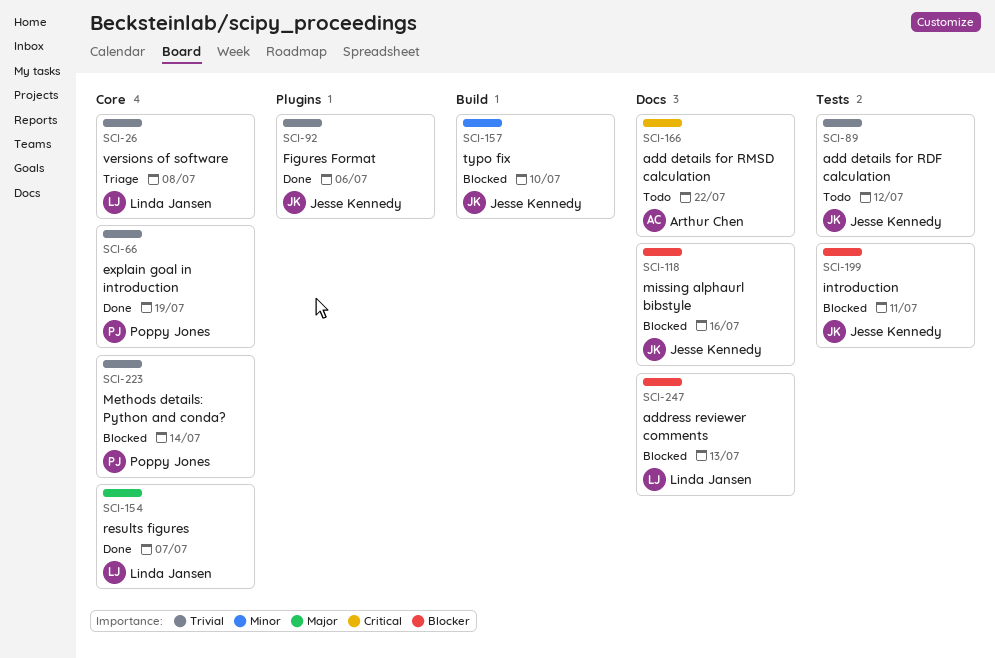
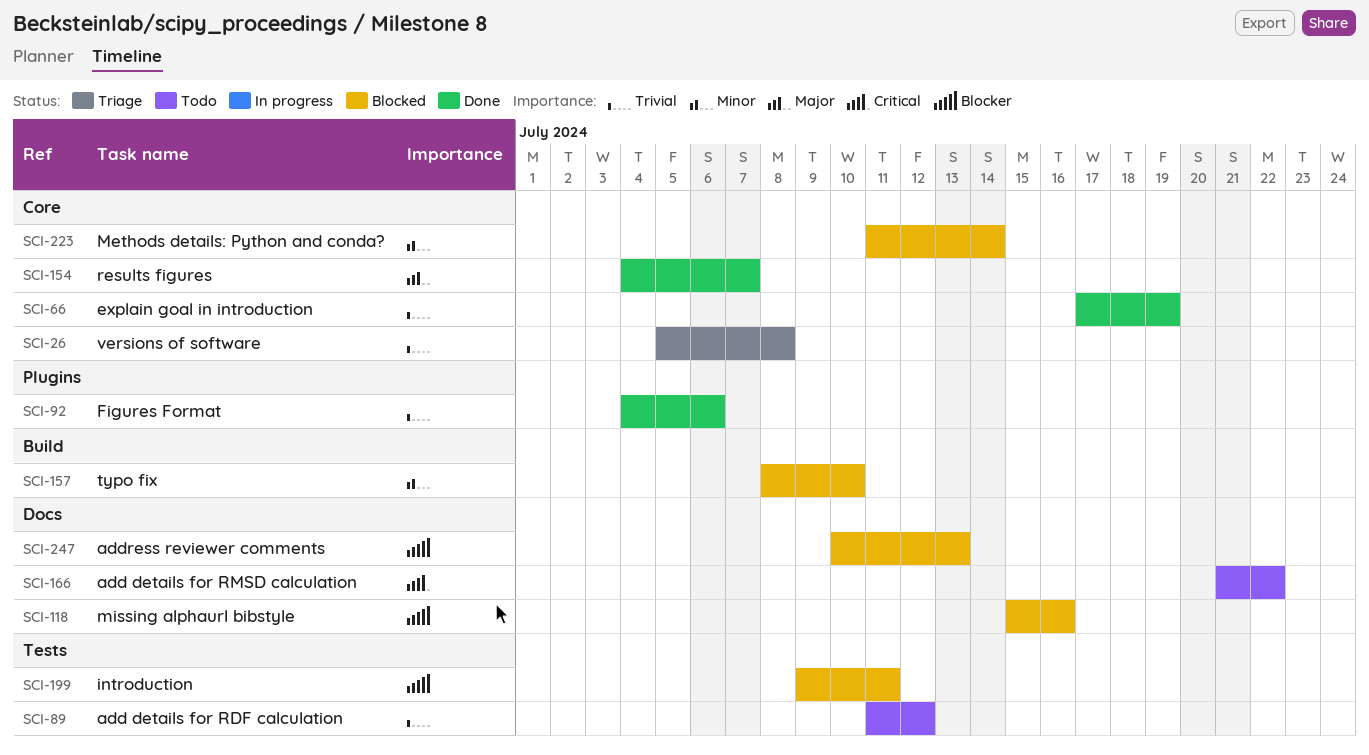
SCI-223, priority: Trivial -> Minor

